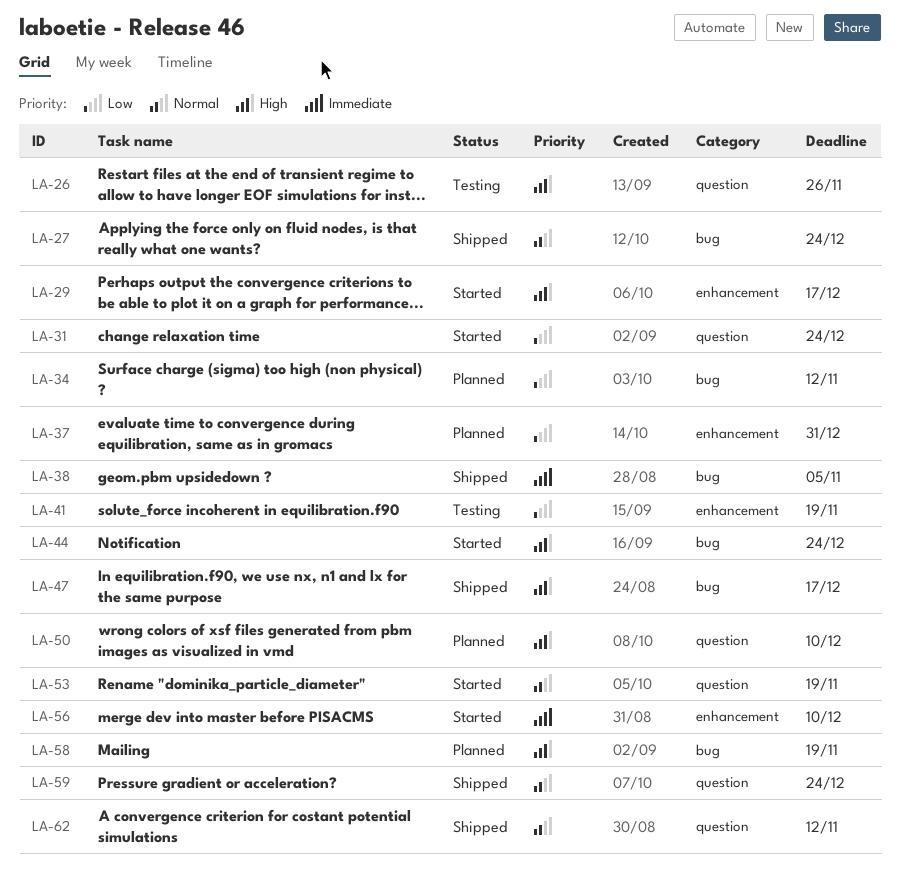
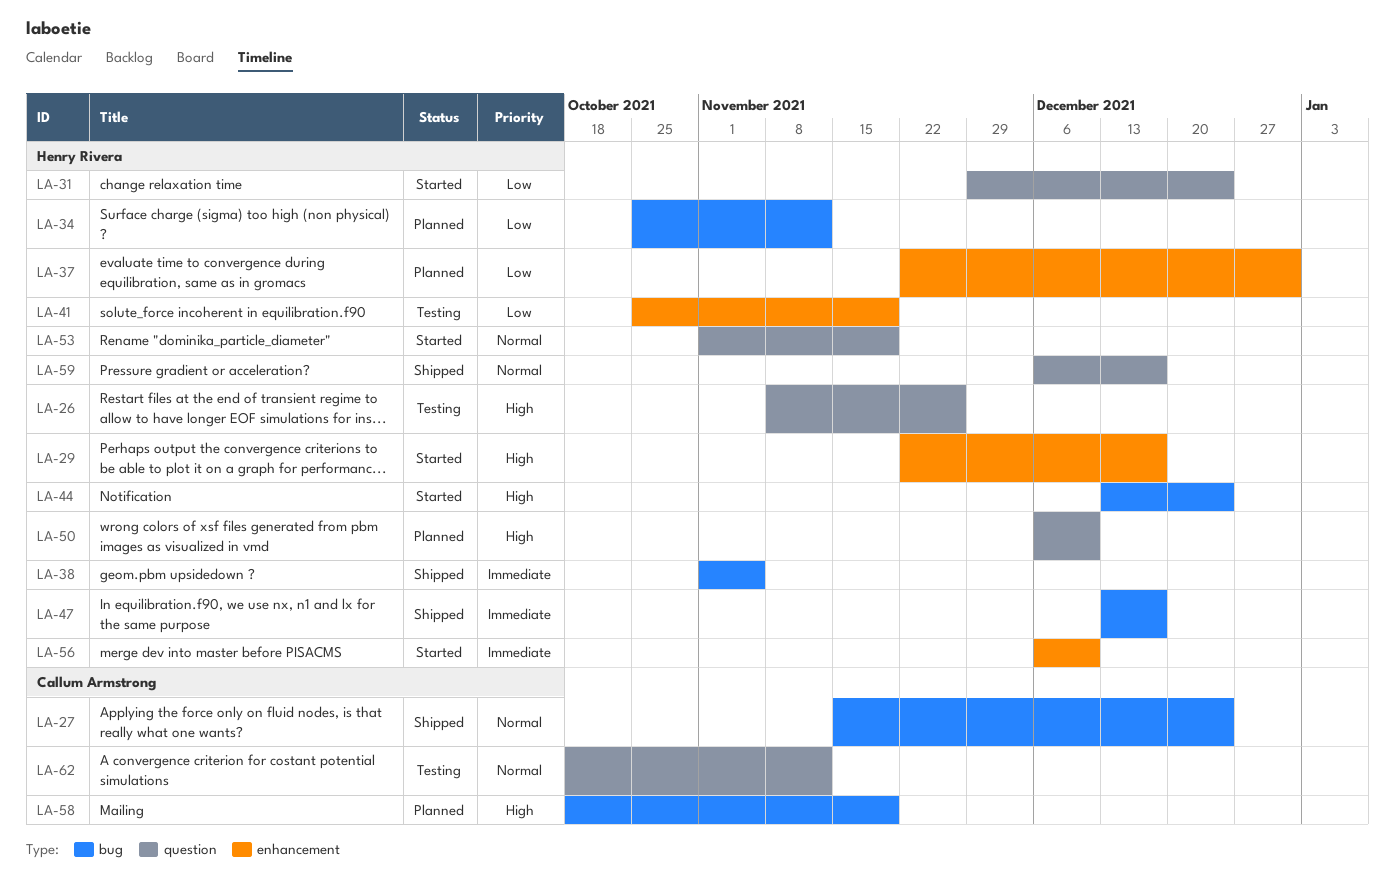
LA-47, priority: High -> Immediate
LA-59, due: Dec 24 -> Dec 17
LA-62, status: Shipped -> Testing

